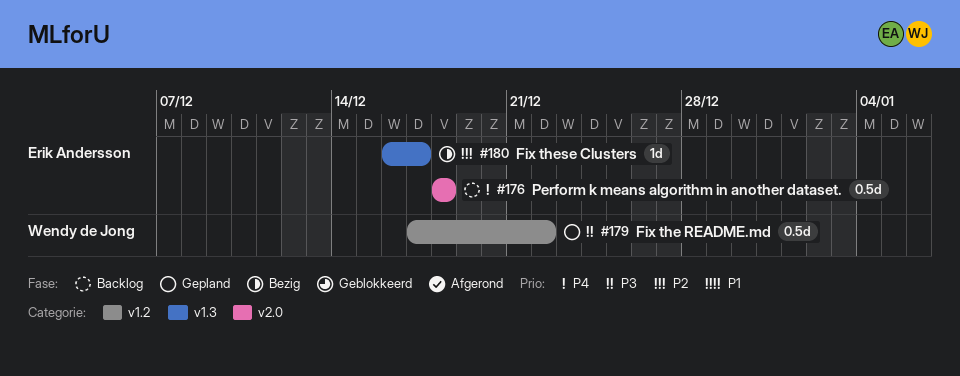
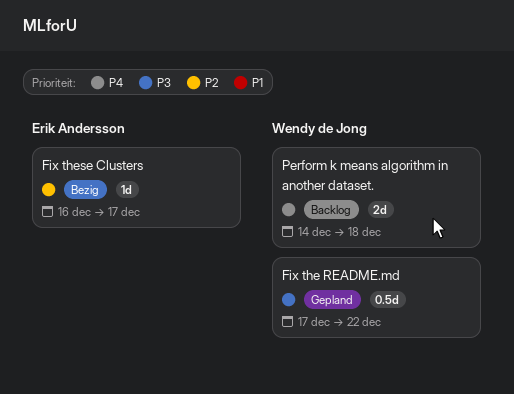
Perform k means algorithm in another dataset., owner: Erik Andersson -> Wendy de Jong
Perform k means algorithm in another dataset., estimate: 0.5d -> 2d
Perform k means algorithm in another dataset., start: Dec 18 -> Dec 14

